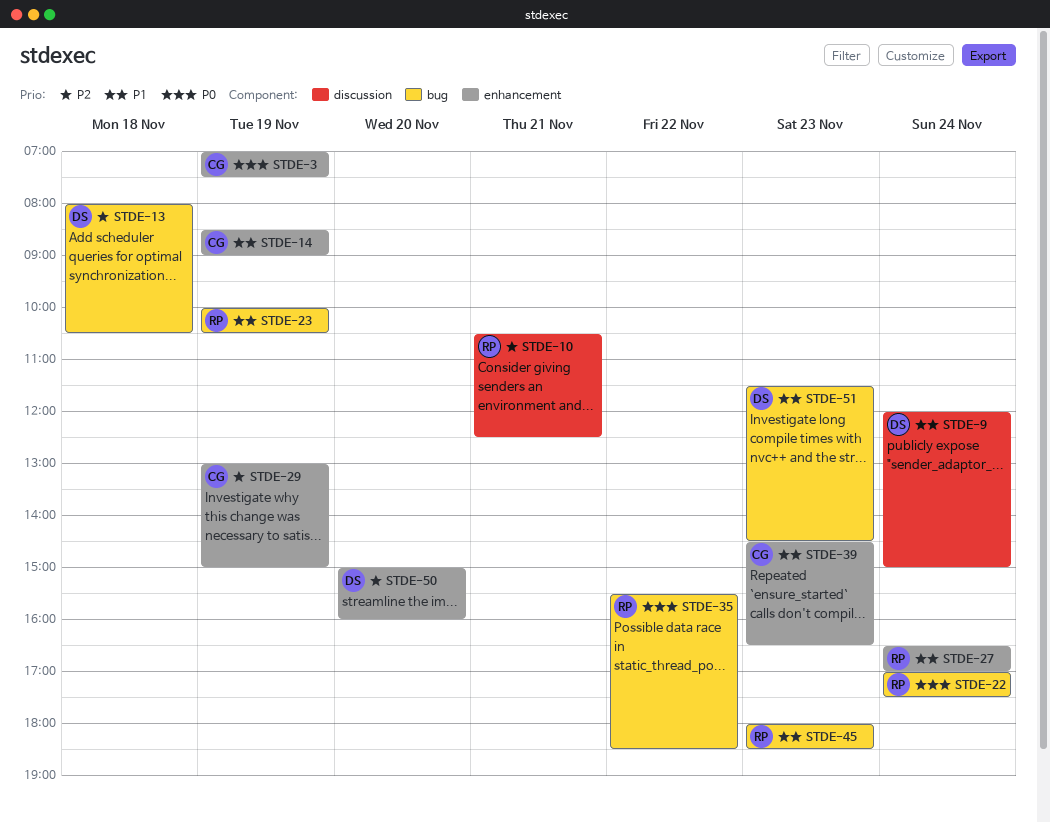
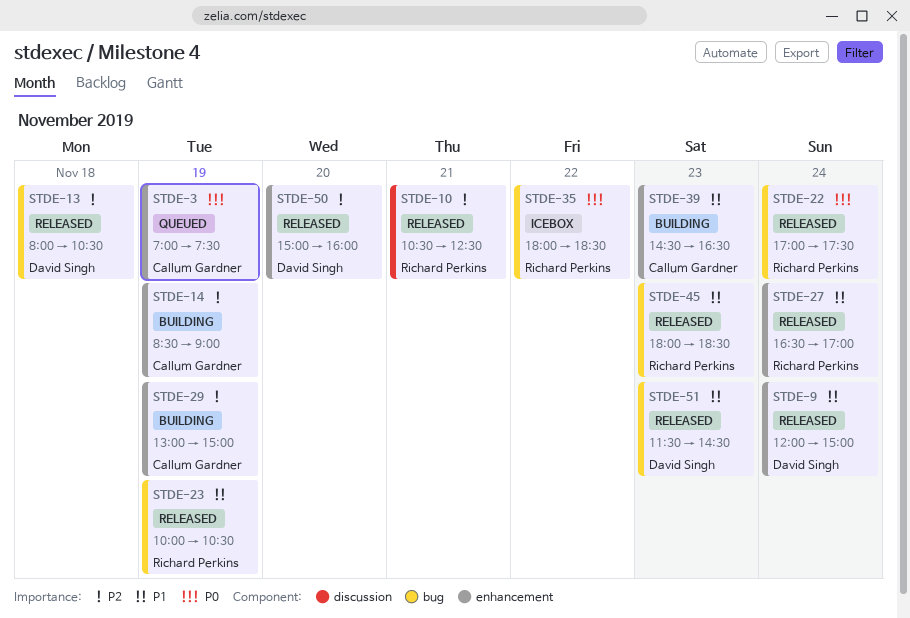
STDE-9, label: discussion -> enhancement
STDE-14, priority: P1 -> P2
STDE-35, begins: 15:30 -> 18:00

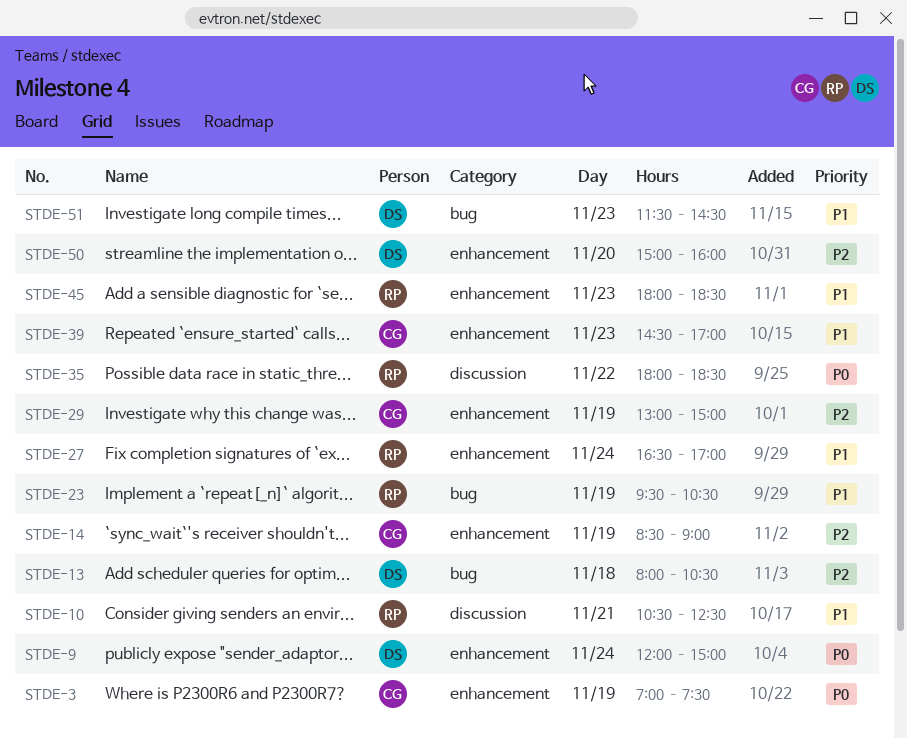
STDE-9, priority: P1 -> P0
STDE-10, priority: P2 -> P1
STDE-22: present -> none
STDE-23, begins: 10:00 -> 09:30
STDE-35, label: bug -> discussion
STDE-39, ends: 16:30 -> 17:00
STDE-45, label: bug -> enhancement

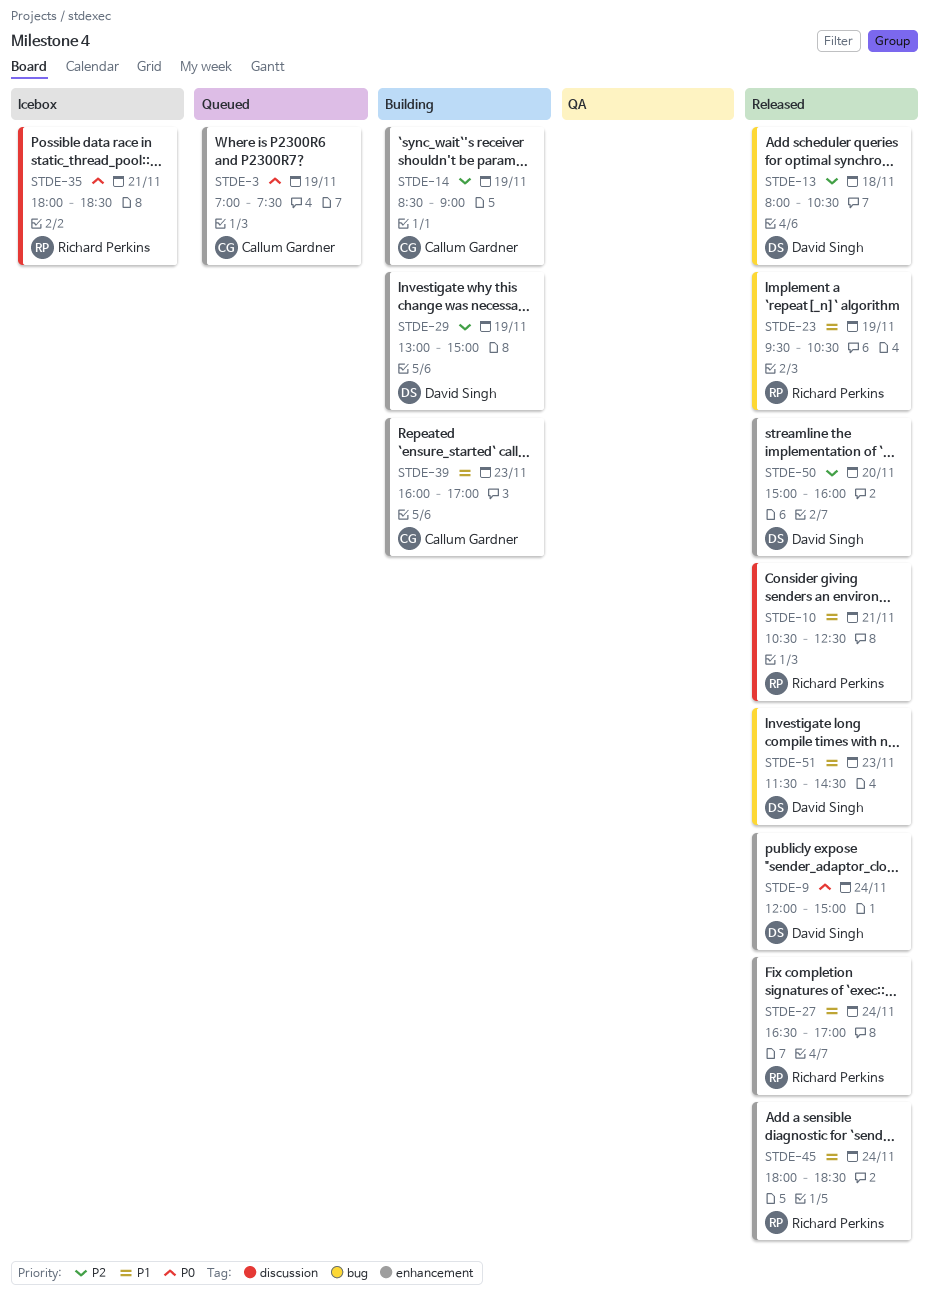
STDE-29, owner: Callum Gardner -> David Singh
STDE-35, day: Nov 22 -> Nov 21
STDE-39, begins: 14:30 -> 16:00
STDE-45, day: Nov 23 -> Nov 24

